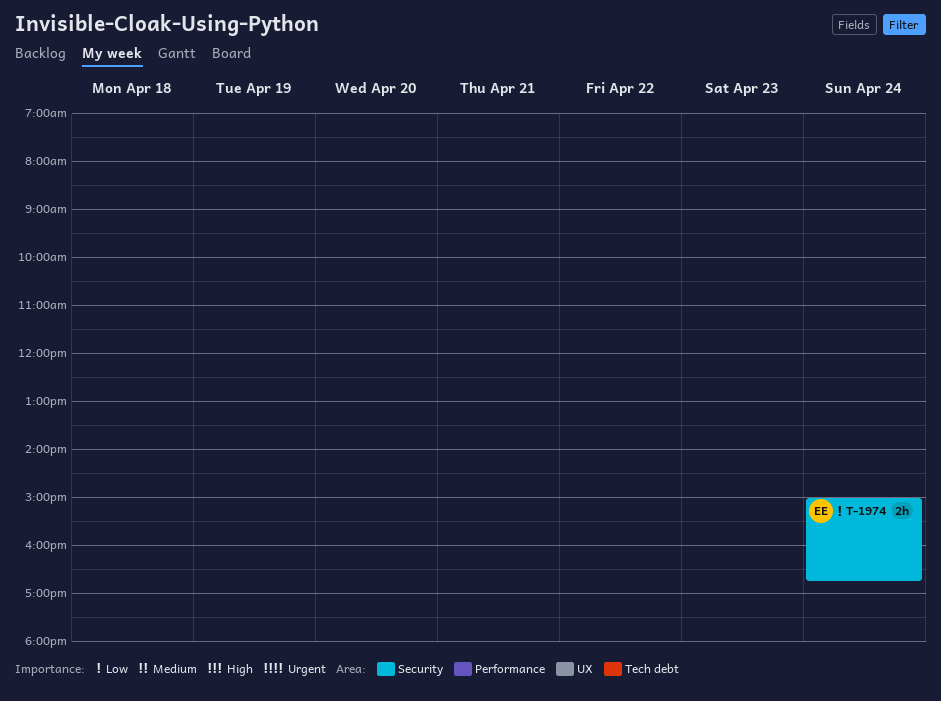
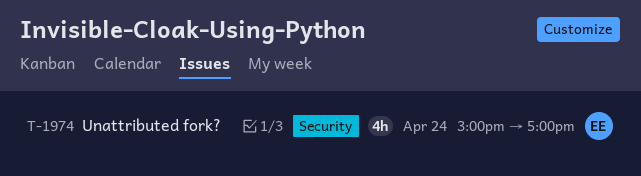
T-1974, estimate: 2h -> 4h
T-1974, ends: 16:45 -> 17:00

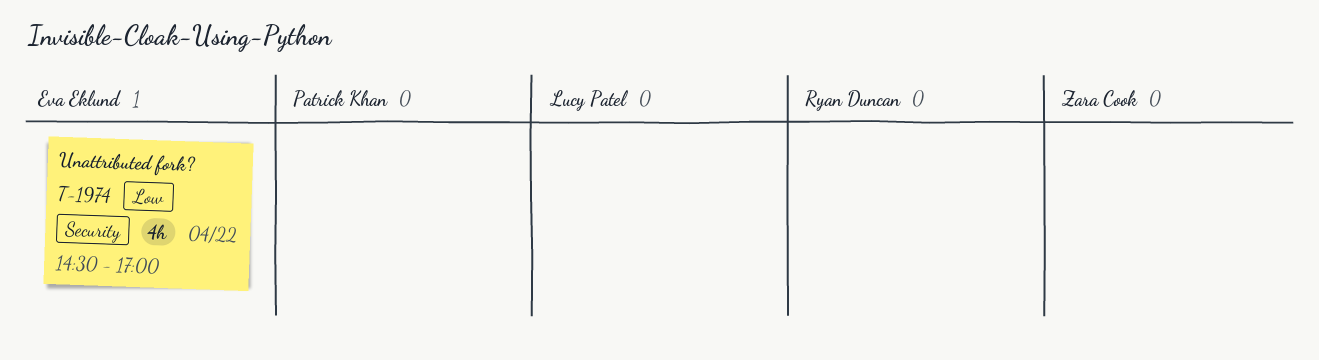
T-1974, day: Apr 24 -> Apr 22
T-1974, begins: 15:00 -> 14:30

